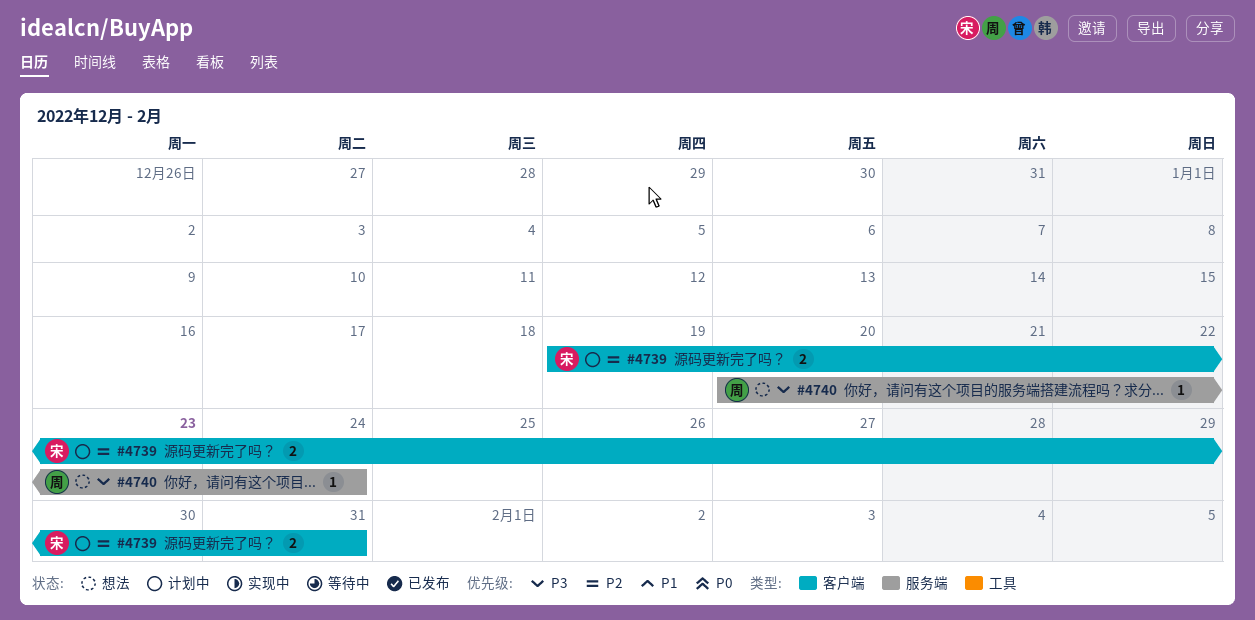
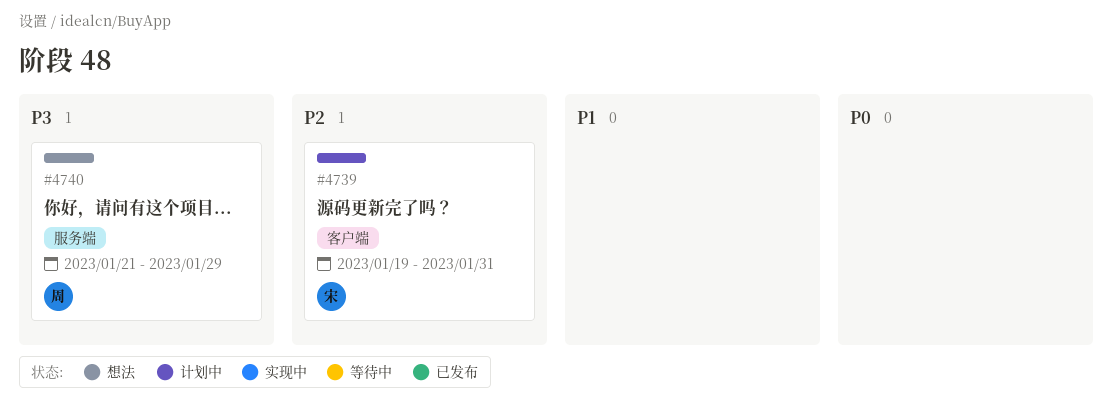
#4740, start: Jan 20 -> Jan 21
#4740, due: Jan 24 -> Jan 29

